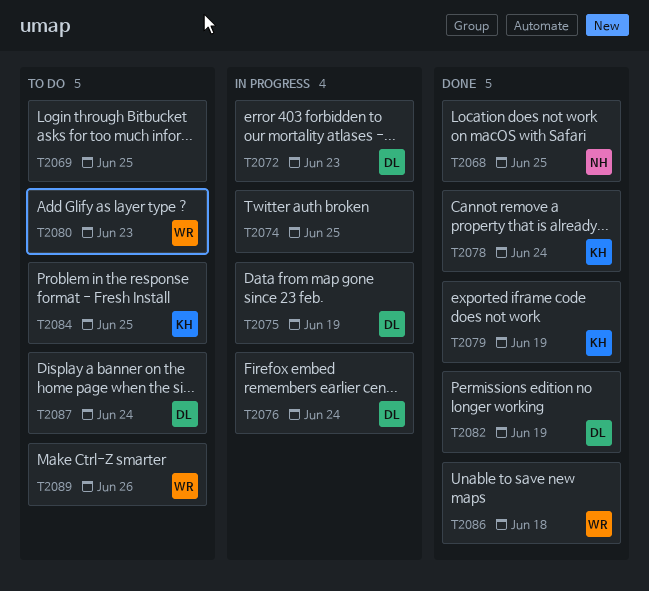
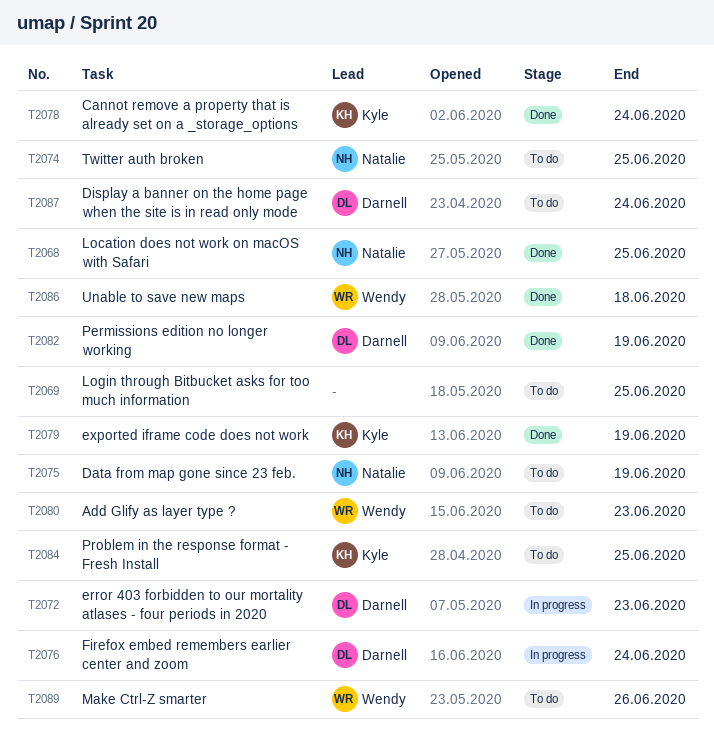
T2074, status: In progress -> To do
T2074, owner: none -> Natalie
T2075, status: In progress -> To do
T2075, owner: Darnell -> Natalie

